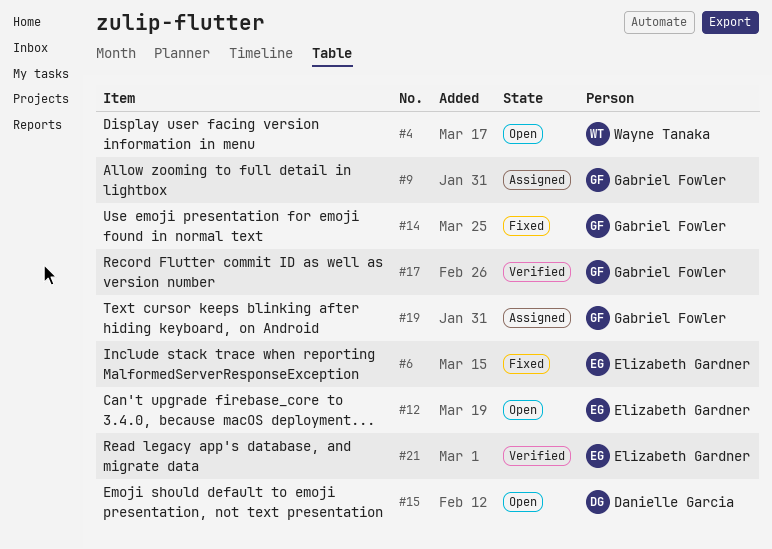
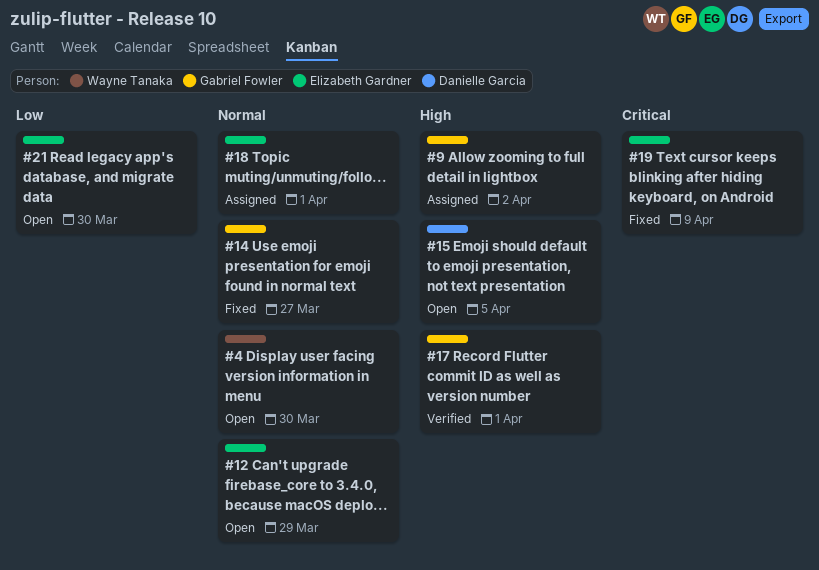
#6: present -> none
#18: none -> present
#19, status: Assigned -> Fixed
#19, owner: Gabriel Fowler -> Elizabeth Gardner
#21, status: Verified -> Open

